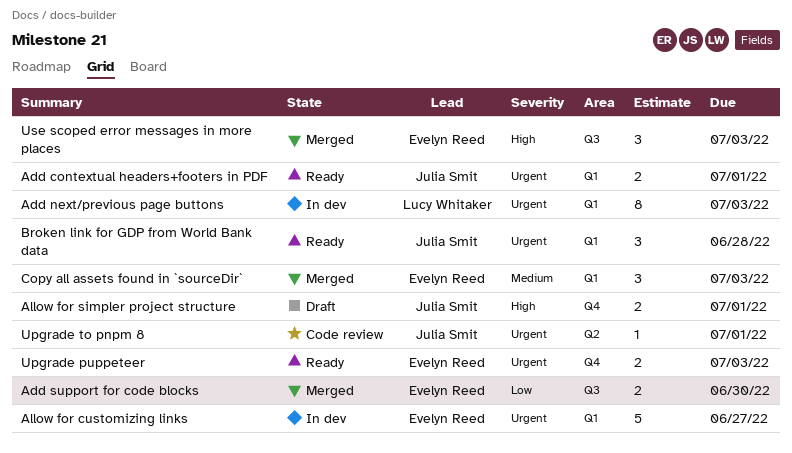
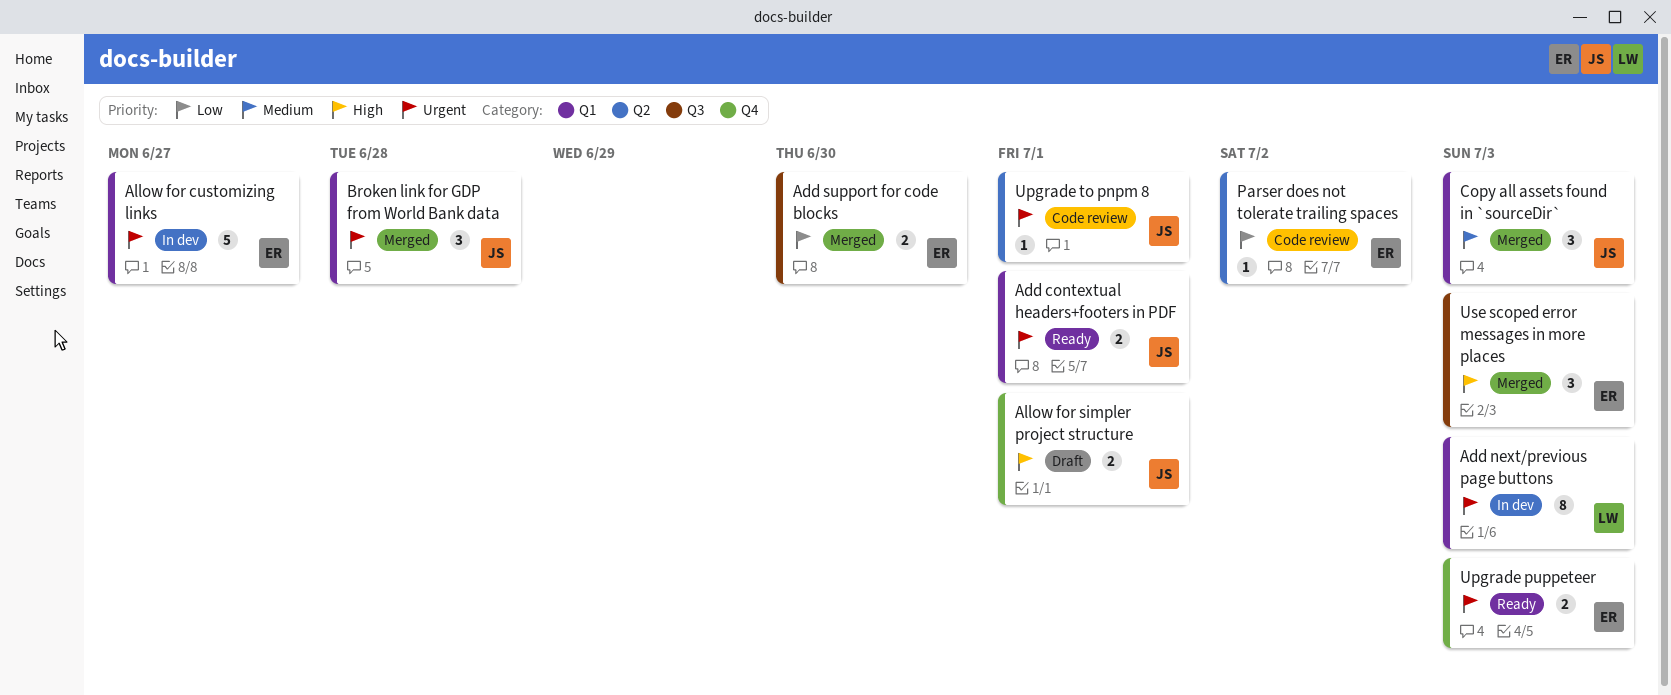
Broken link for GDP from World Bank data, status: Ready -> Merged
Copy all assets found in `sourceDir`, owner: Evelyn Reed -> Julia Smit
Parser does not tolerate trailing spaces: none -> present

